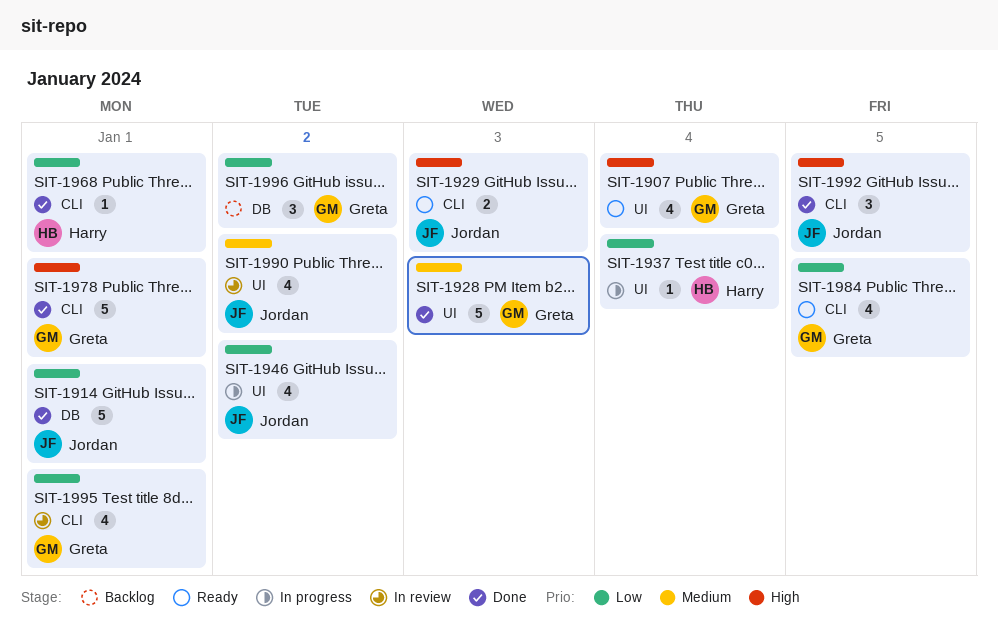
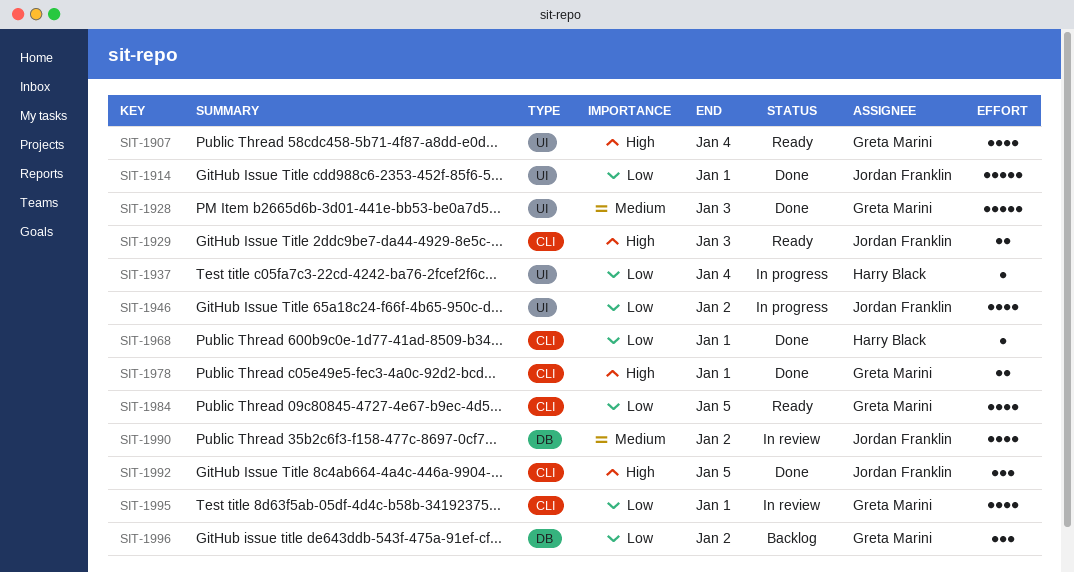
SIT-1914, label: DB -> UI
SIT-1978, estimate: 5 -> 2
SIT-1990, label: UI -> DB

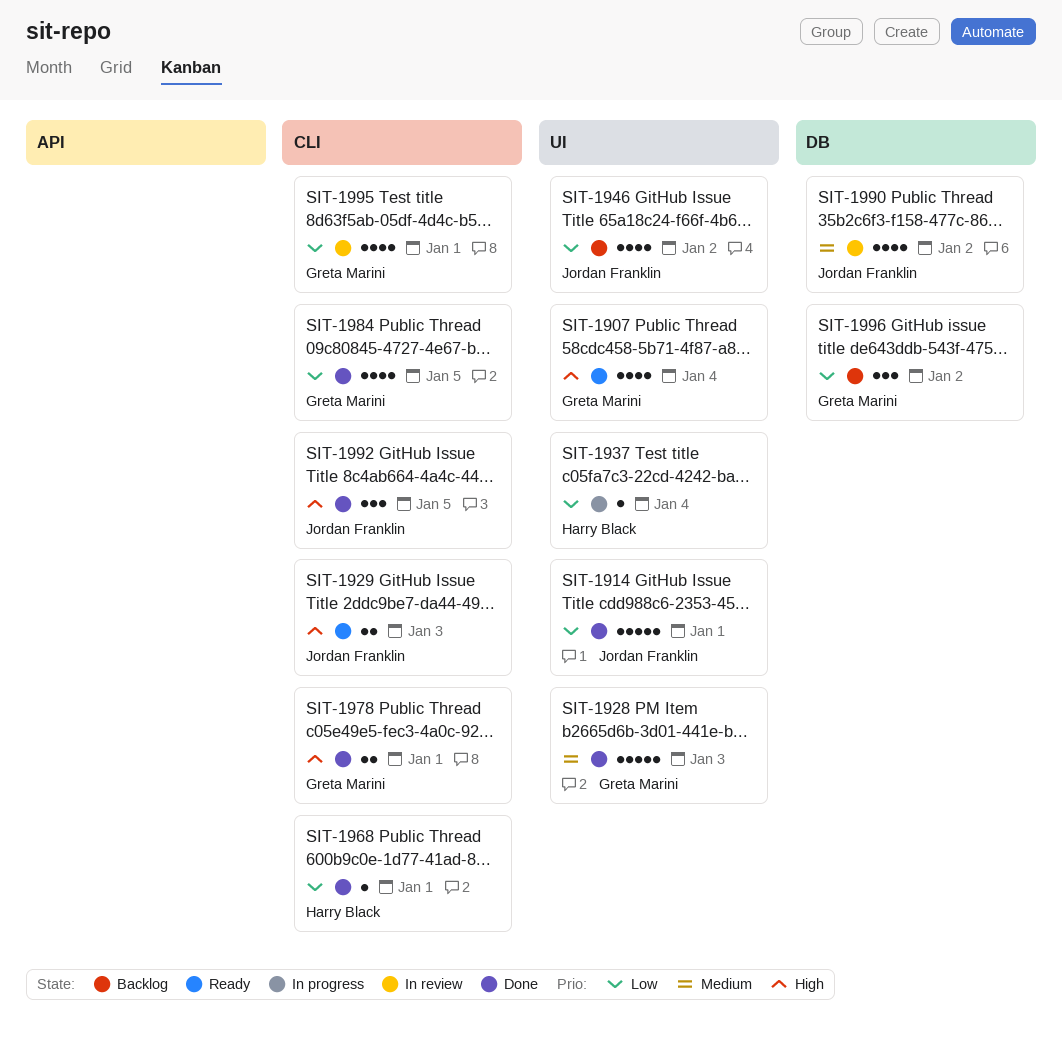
SIT-1946, status: In progress -> Backlog
SIT-1984, status: Ready -> Done

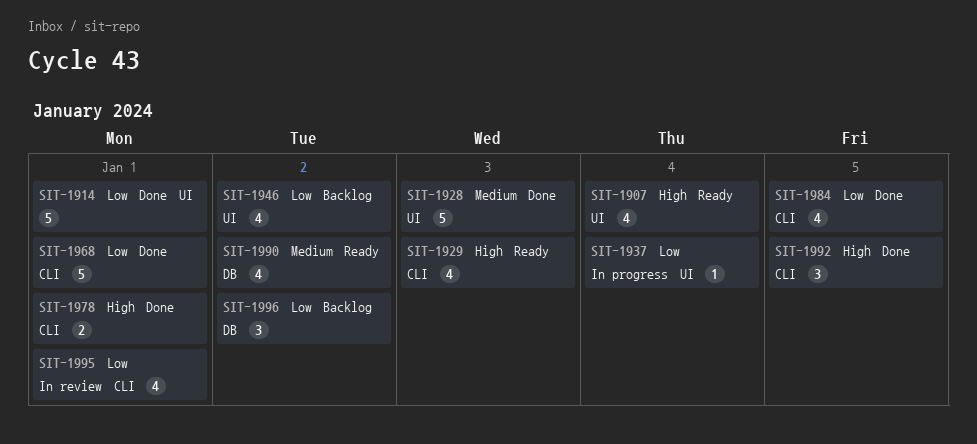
SIT-1929, estimate: 2 -> 4
SIT-1968, estimate: 1 -> 5
SIT-1990, status: In review -> Ready

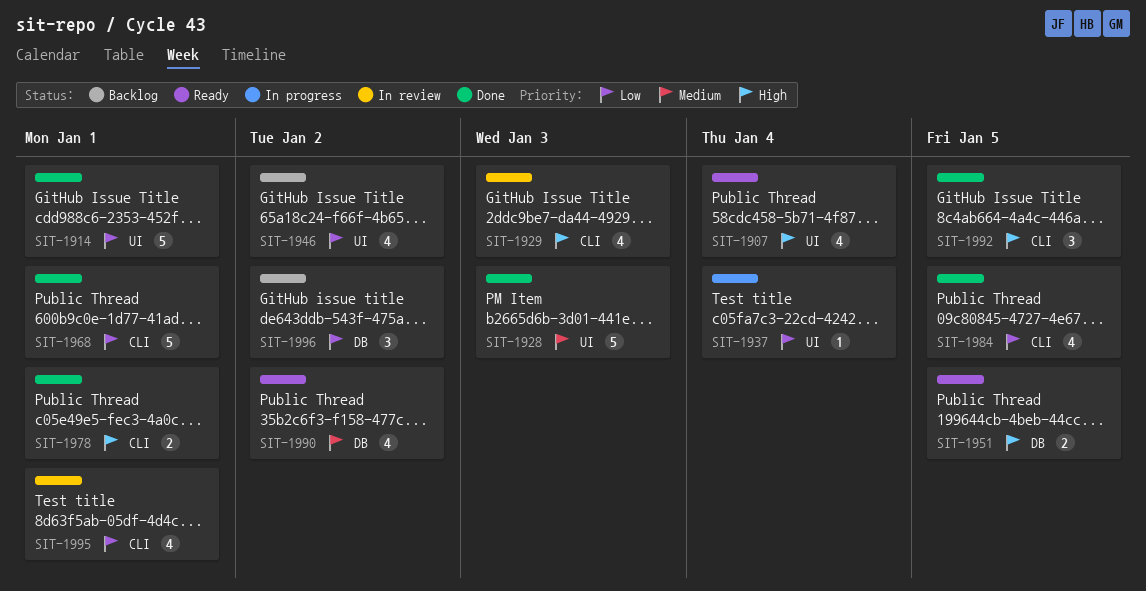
SIT-1929, status: Ready -> In review
SIT-1951: none -> present

